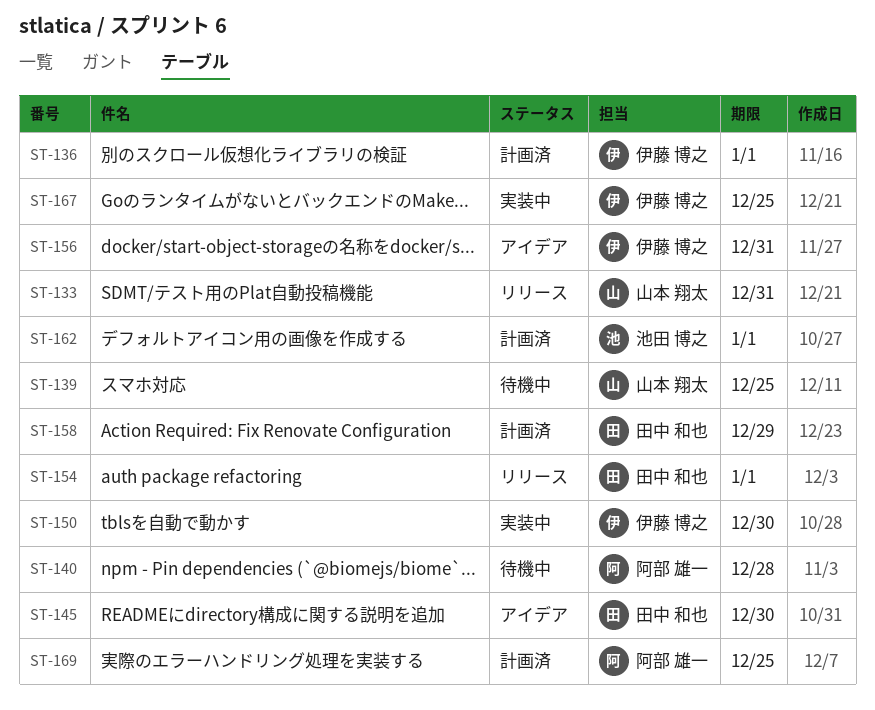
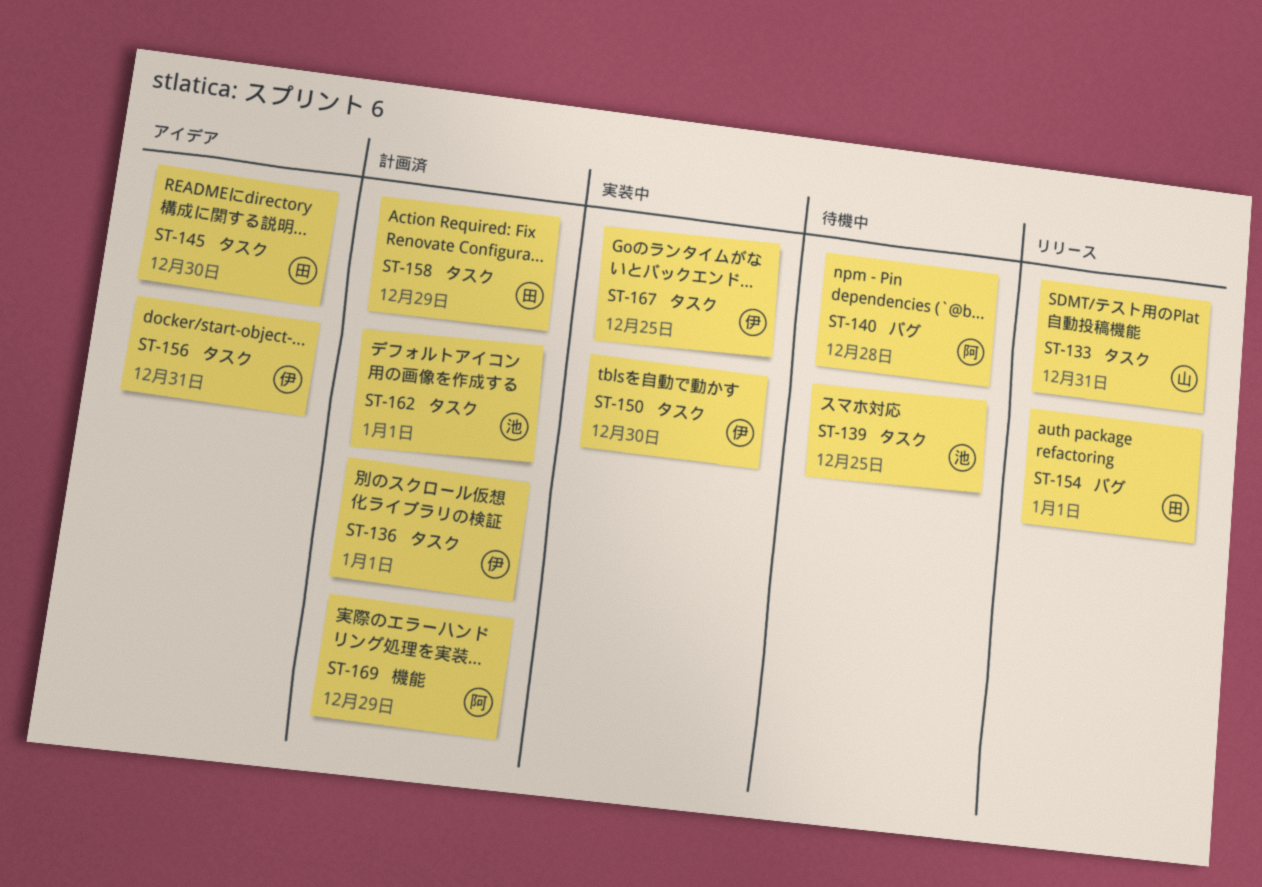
ST-139, owner: 山本 翔太 -> 池田 博之
ST-169, due: Dec 25 -> Dec 29

